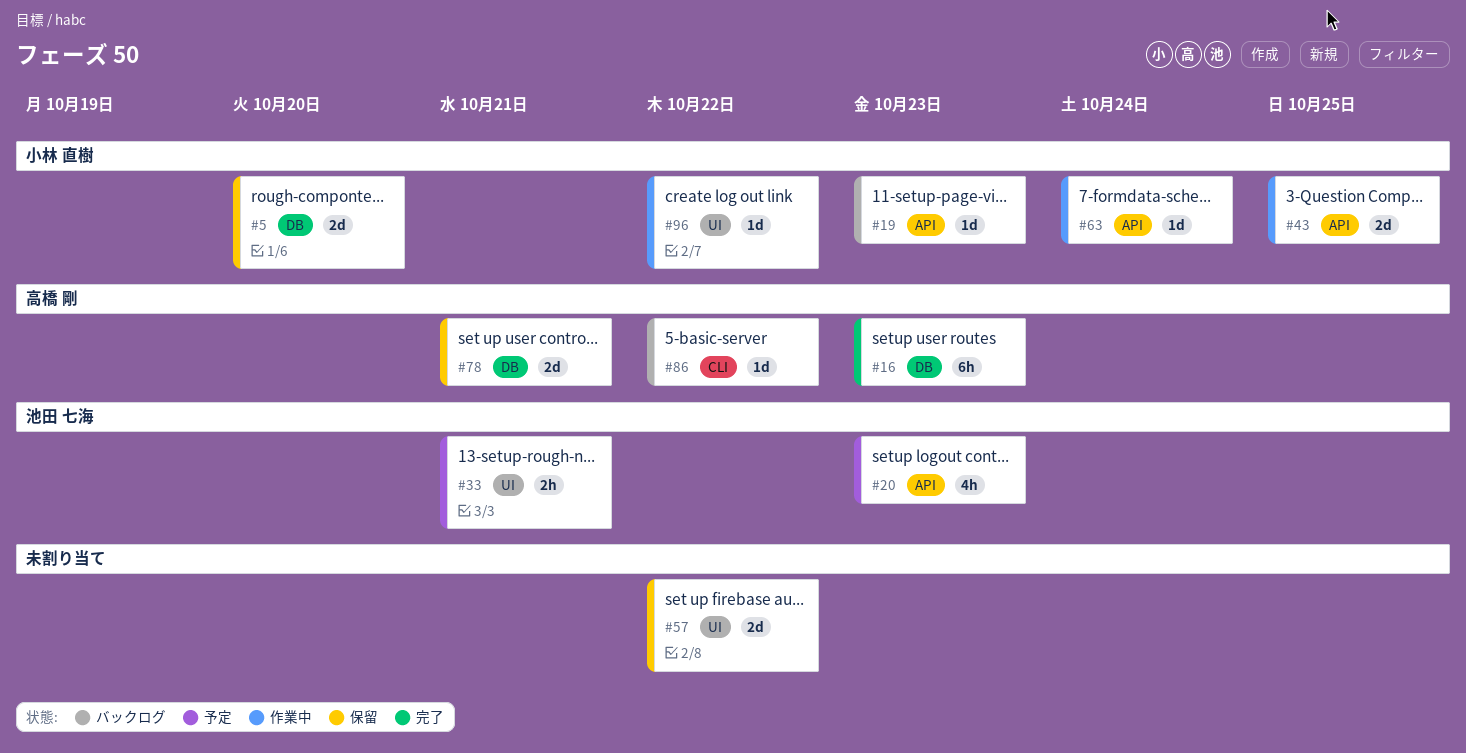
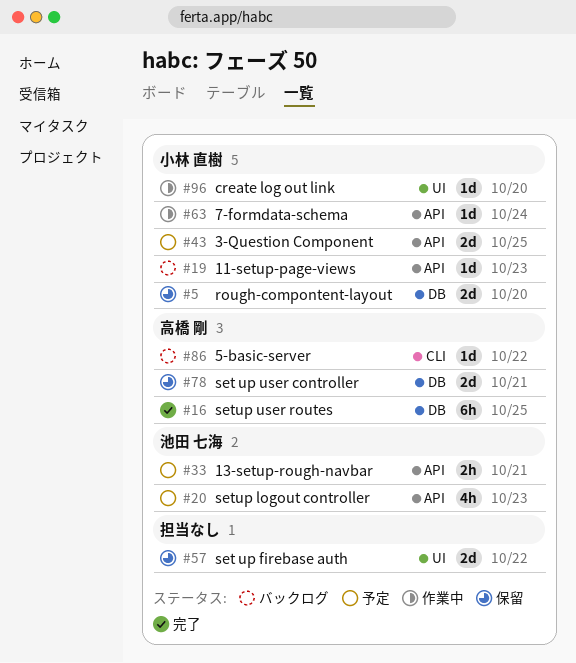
#16, due: Oct 23 -> Oct 25
#33, label: UI -> API
#43, status: 作業中 -> 予定
#96, due: Oct 22 -> Oct 20

